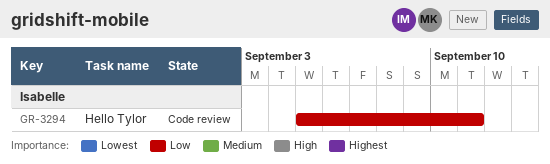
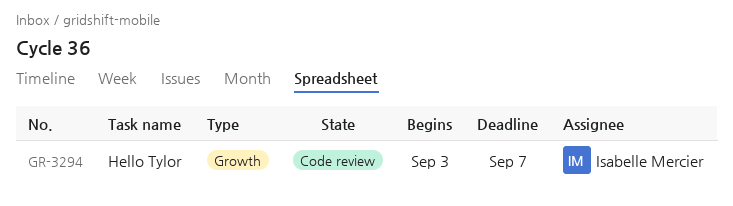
GR-3294, start: Sep 5 -> Sep 3
GR-3294, due: Sep 11 -> Sep 7

